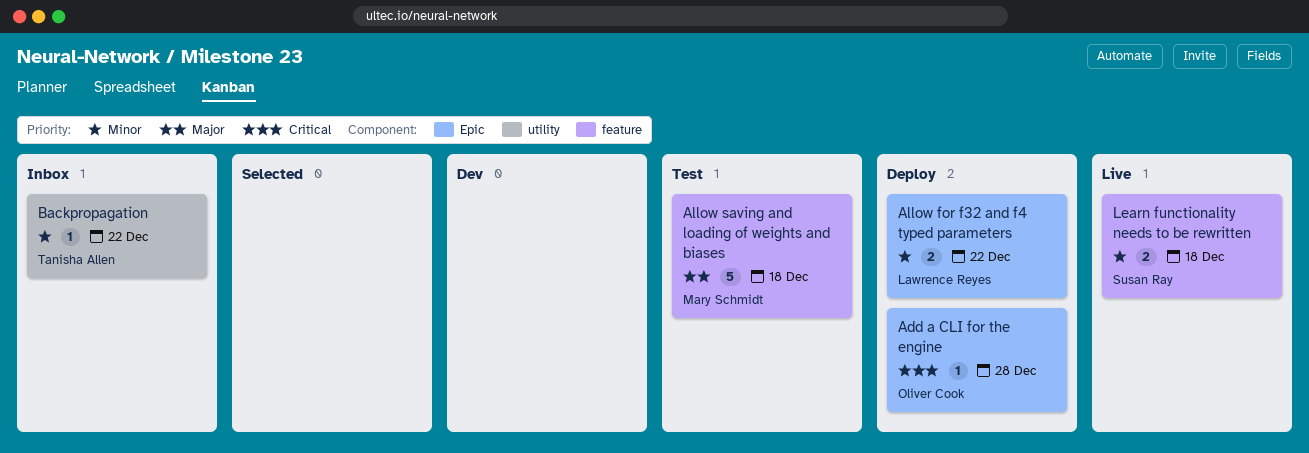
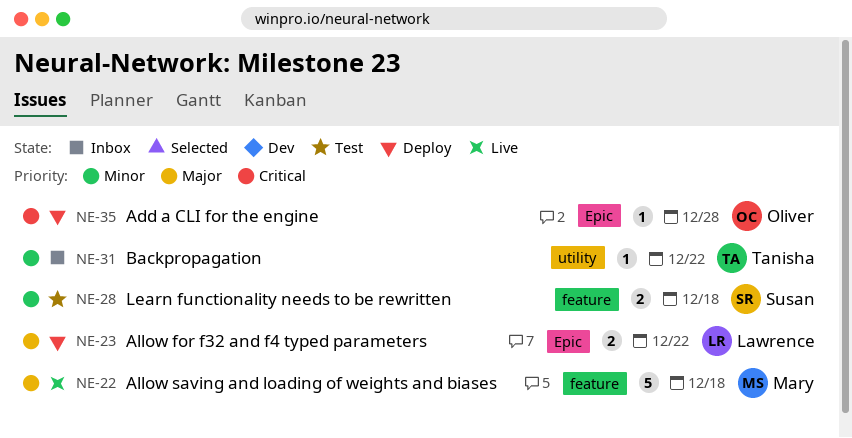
Allow for f32 and f4 typed parameters, priority: Minor -> Major
Allow saving and loading of weights and biases, status: Test -> Live
Learn functionality needs to be rewritten, status: Live -> Test

